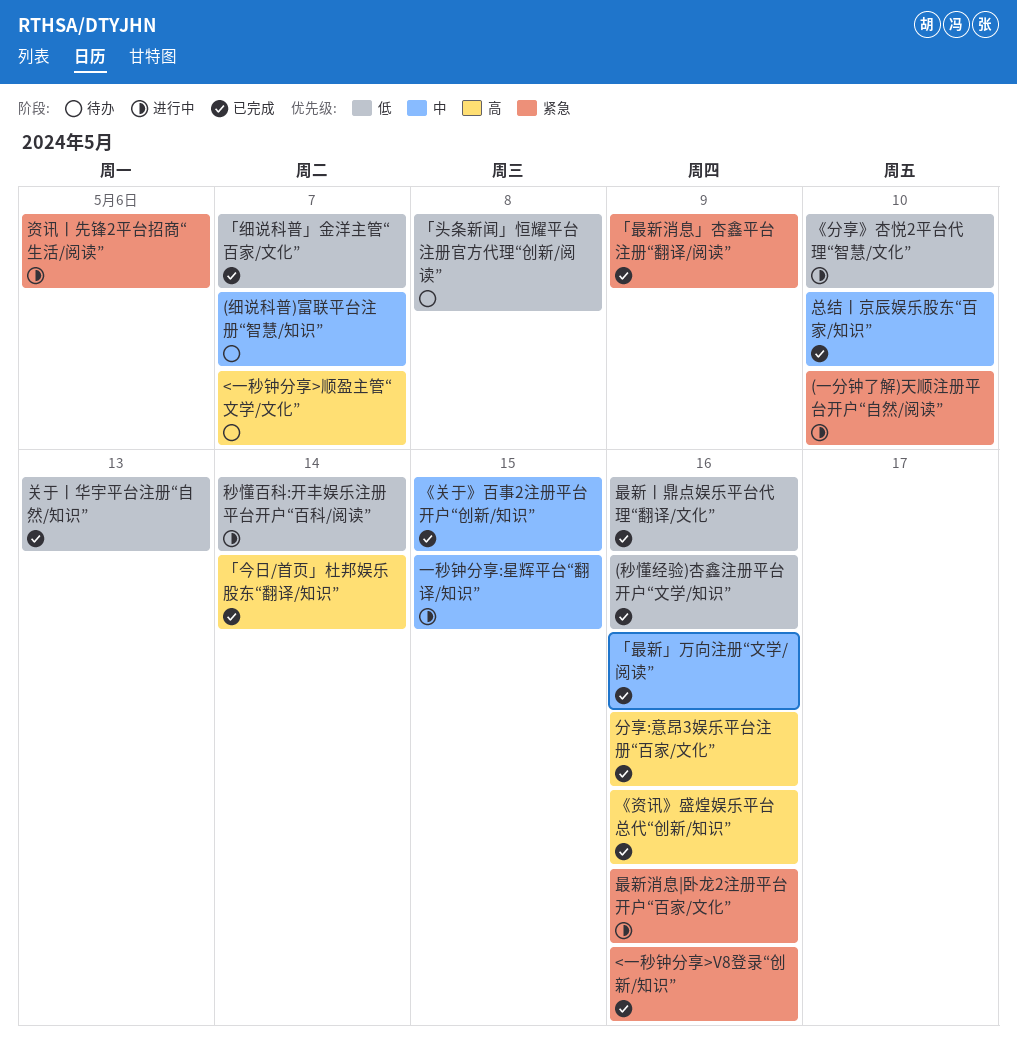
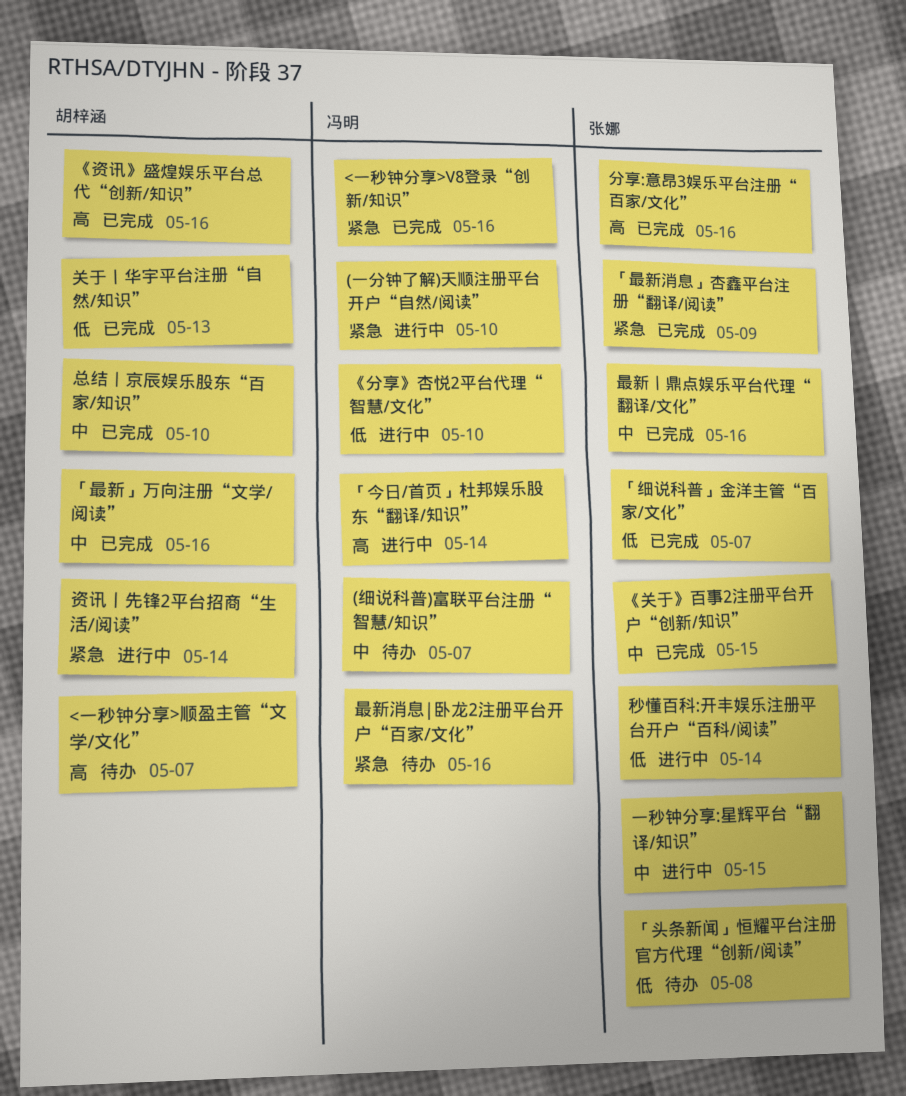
(秒懂经验)杏鑫注册平台开户“文学/知识”: present -> none
「今日/首页」杜邦娱乐股东“翻译/知识”, status: 已完成 -> 进行中
最新丨鼎点娱乐平台代理“翻译/文化”, priority: 低 -> 中
最新消息|卧龙2注册平台开户“百家/文化”, status: 进行中 -> 待办
资讯丨先锋2平台招商“生活/阅读”, due: May 6 -> May 14

